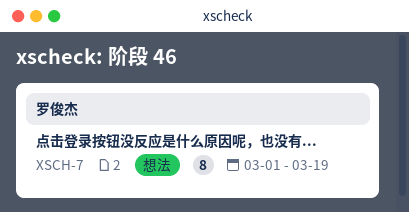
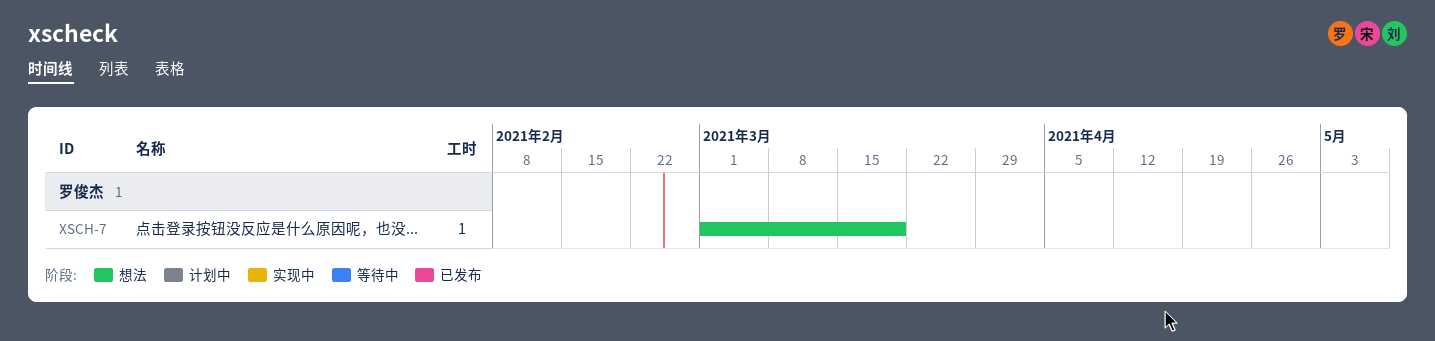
XSCH-7, estimate: 8 -> 1

